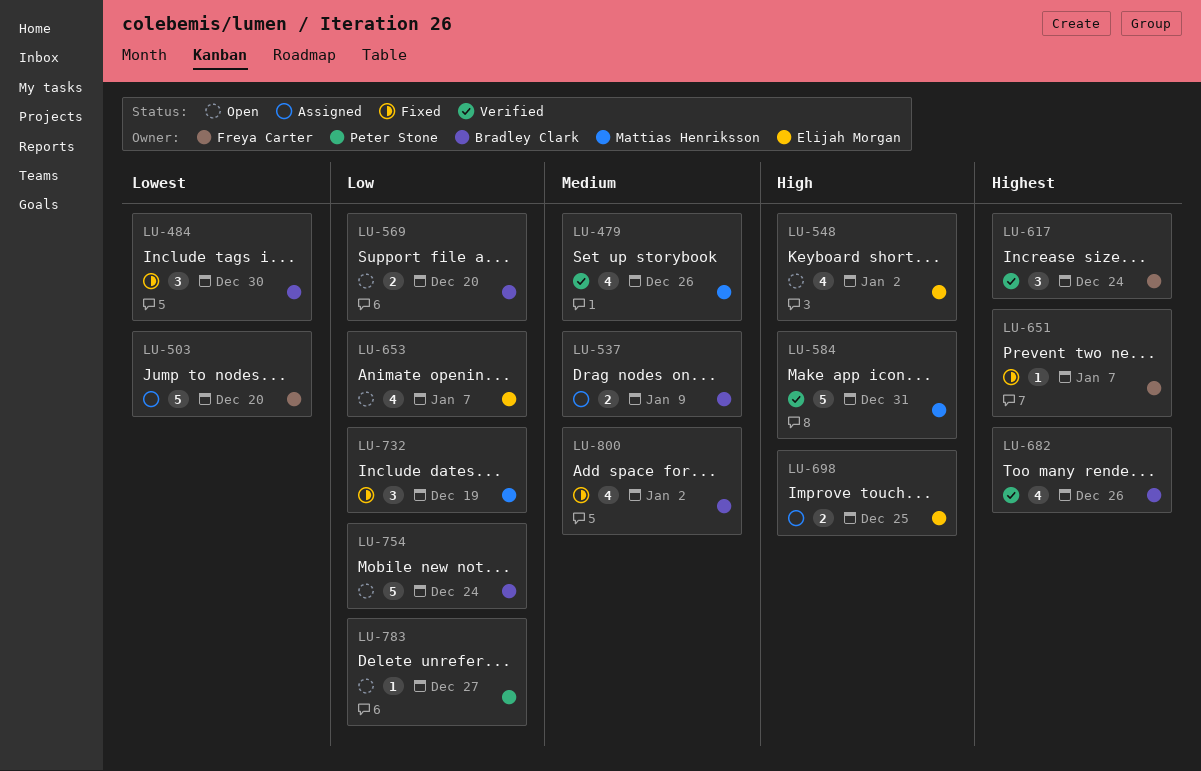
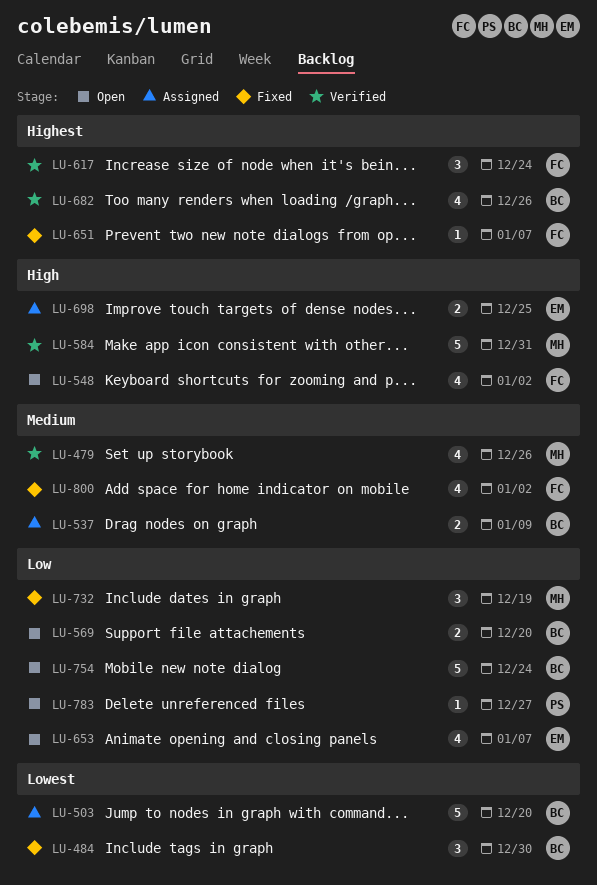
LU-503, owner: Freya Carter -> Bradley Clark
LU-548, owner: Elijah Morgan -> Freya Carter
LU-800, owner: Bradley Clark -> Freya Carter

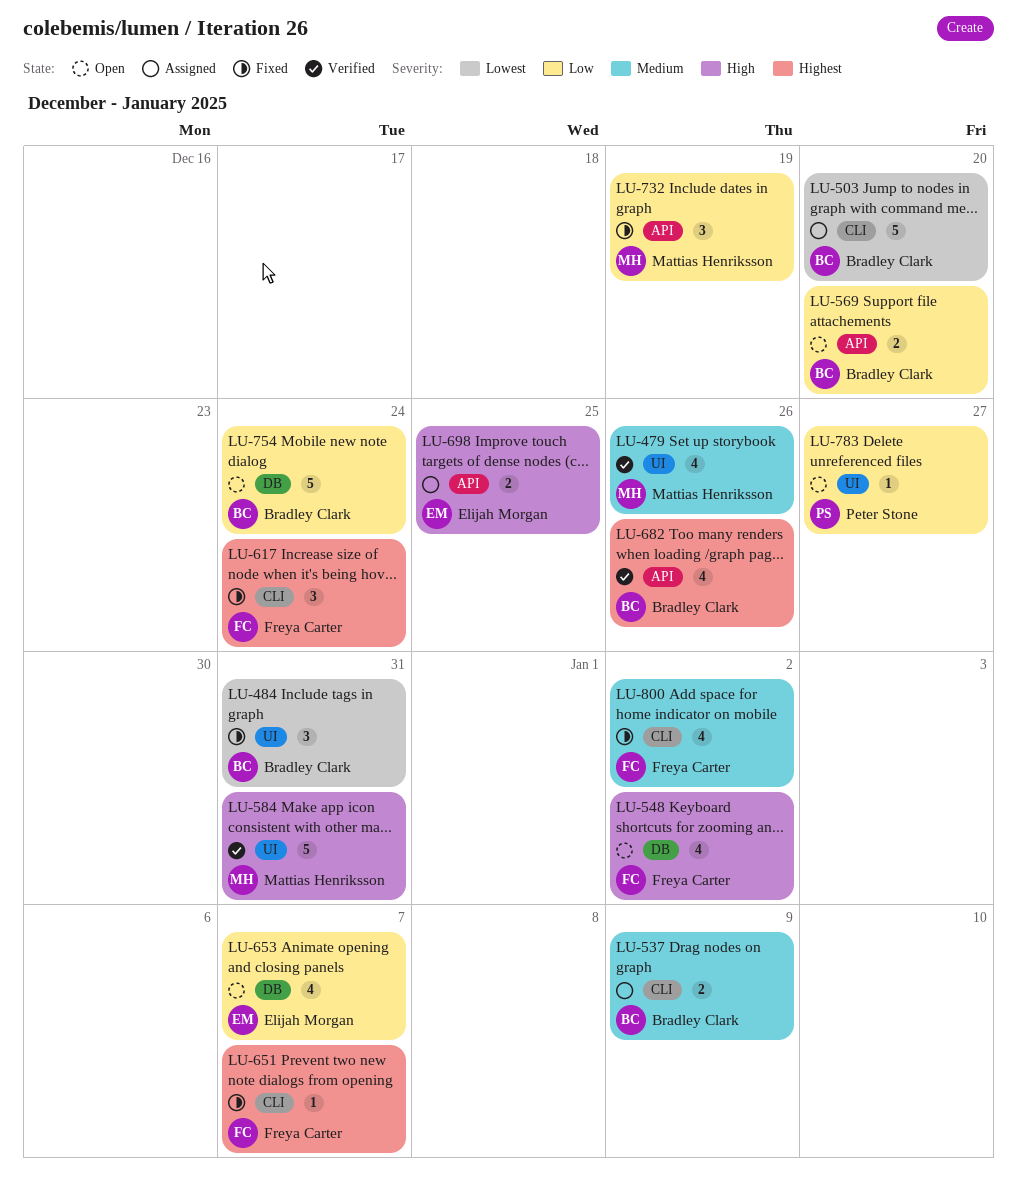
LU-484, due: Dec 30 -> Dec 31
LU-617, status: Verified -> Fixed

